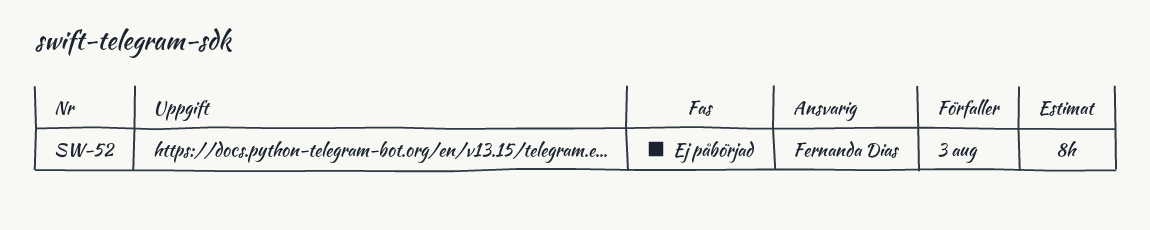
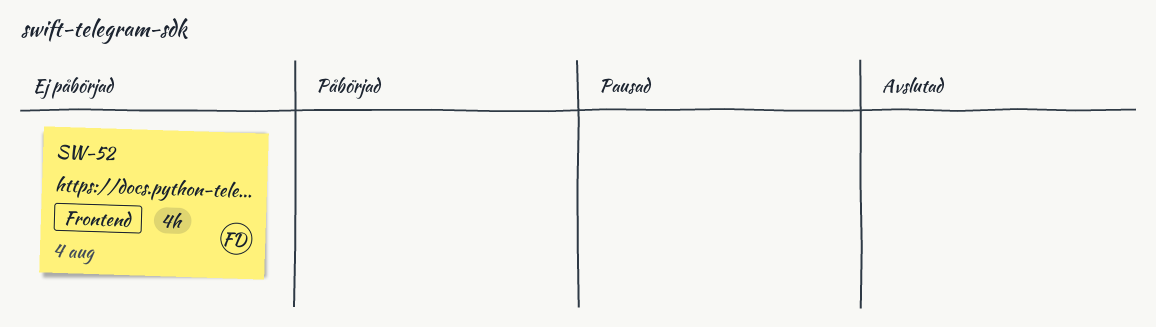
SW-52, estimate: 8h -> 4h
SW-52, due: Aug 3 -> Aug 4

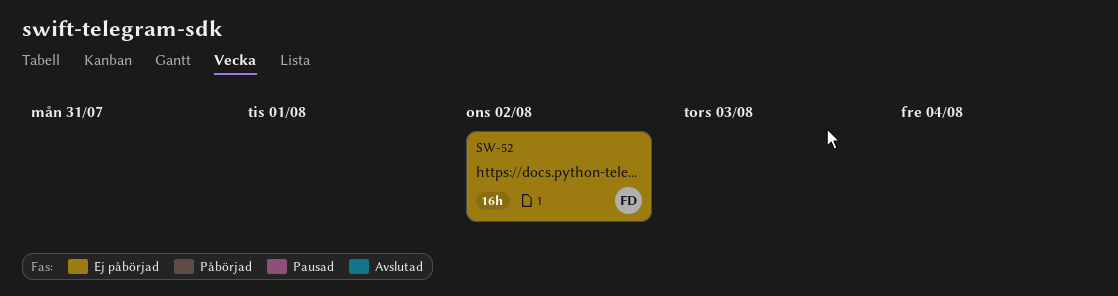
SW-52, estimate: 4h -> 16h
SW-52, due: Aug 4 -> Aug 2

